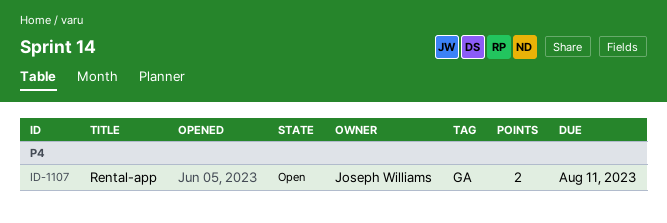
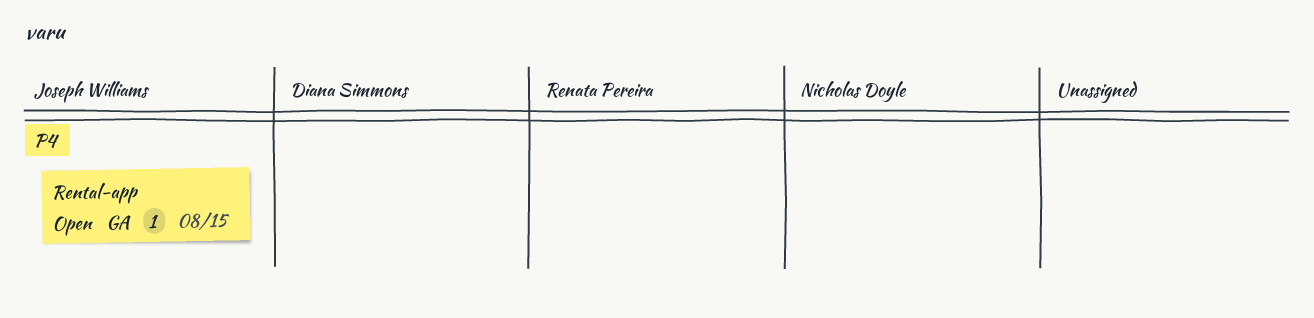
Rental-app, estimate: 2 -> 1
Rental-app, due: Aug 11 -> Aug 15

